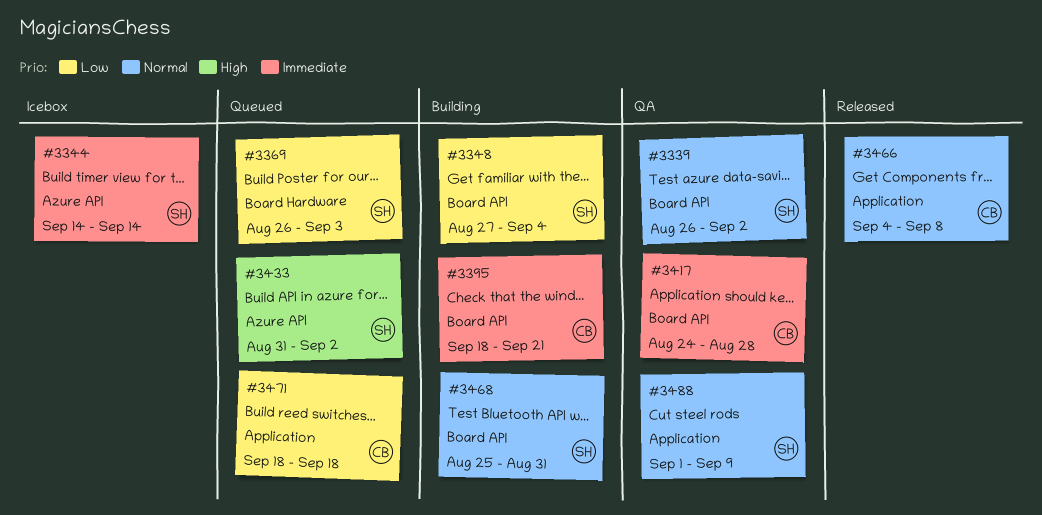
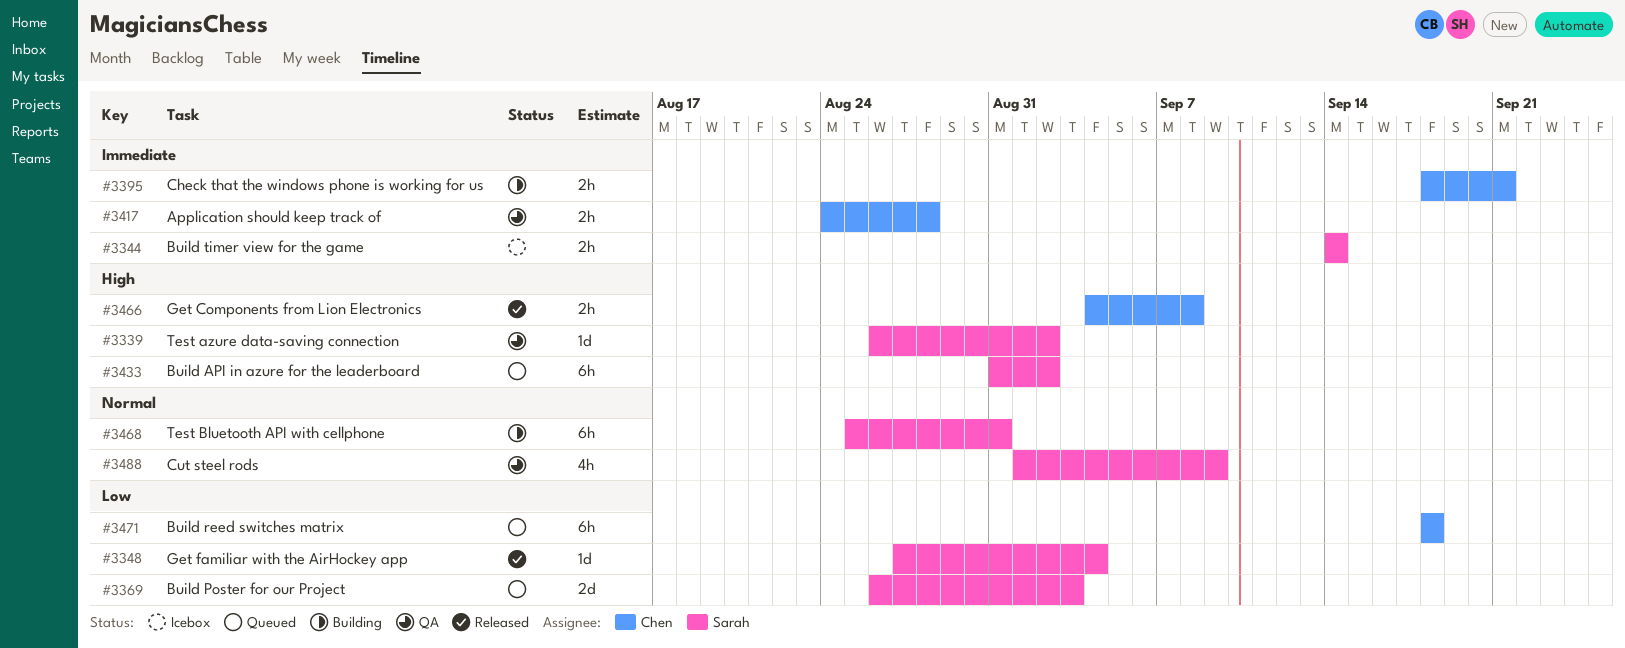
#3339, priority: Normal -> High
#3348, status: Building -> Released
#3466, priority: Normal -> High

